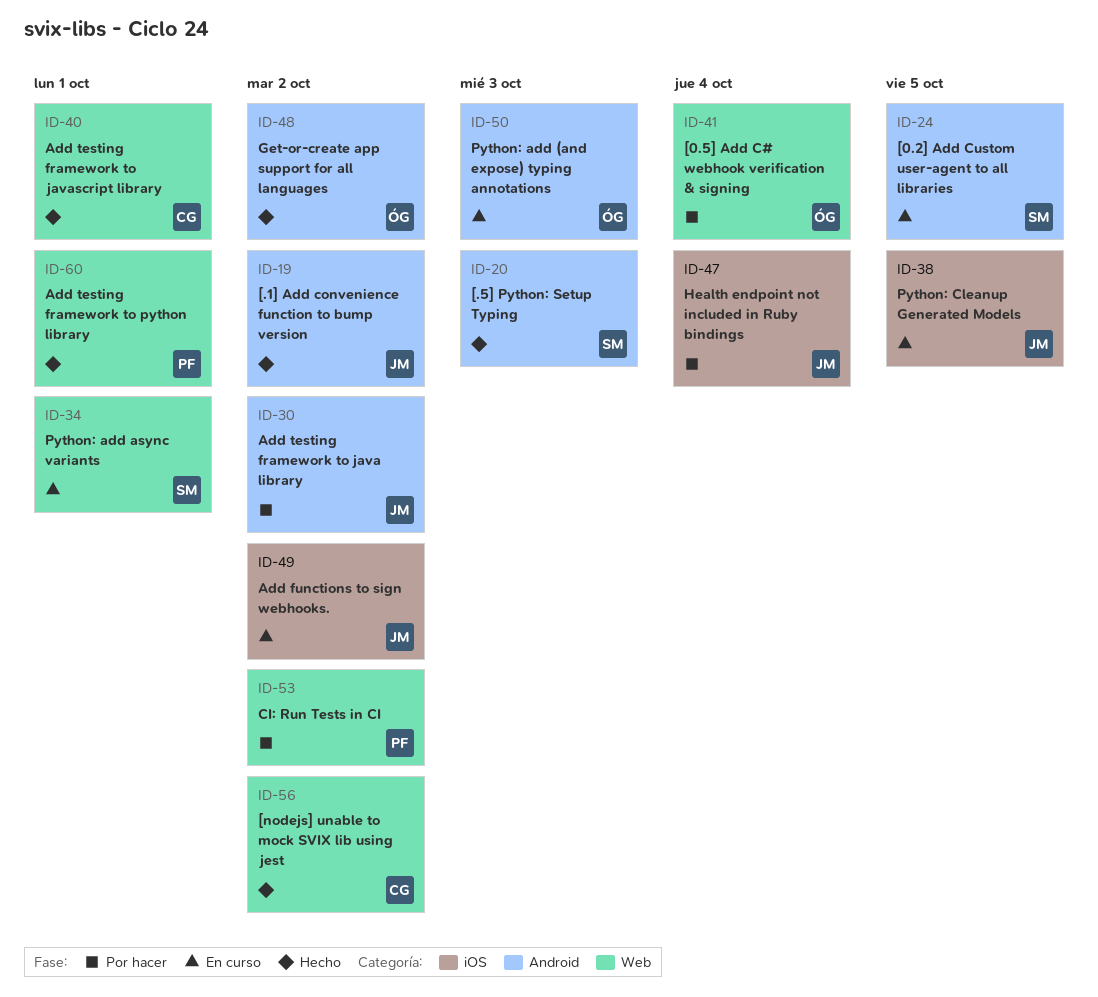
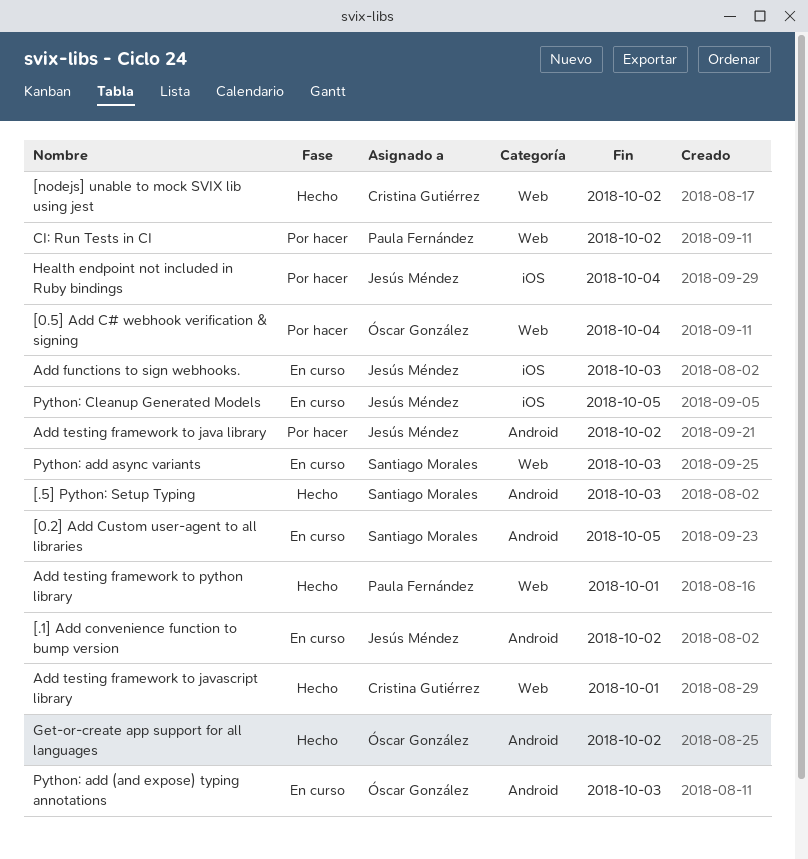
[.1] Add convenience function to bump version, status: Hecho -> En curso
Add functions to sign webhooks., due: Oct 2 -> Oct 3
Python: add async variants, due: Oct 1 -> Oct 3

